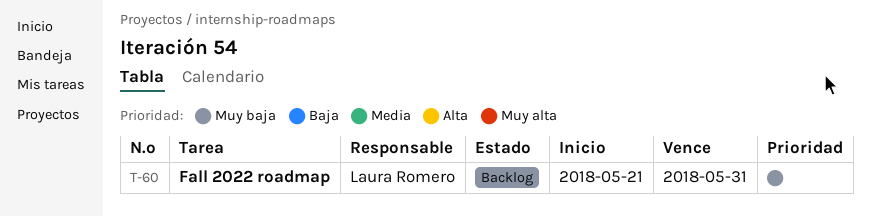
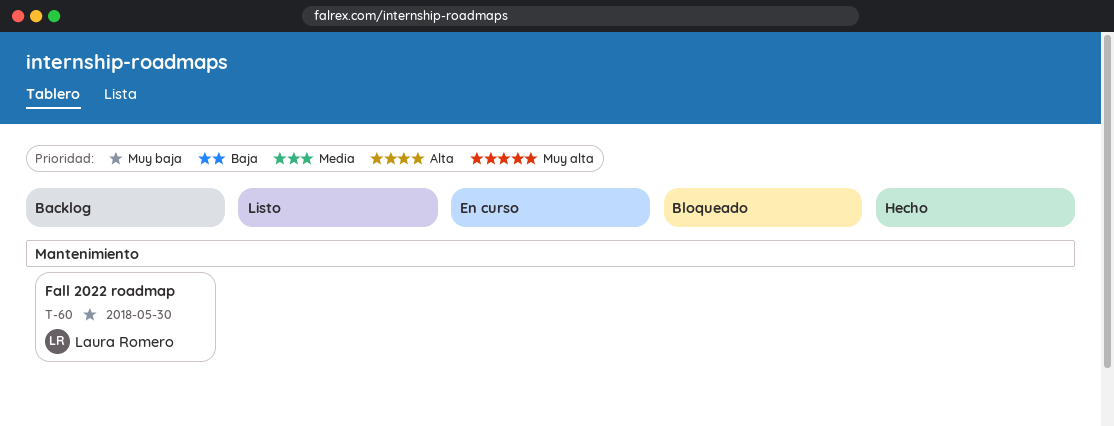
T-60, due: May 31 -> May 30

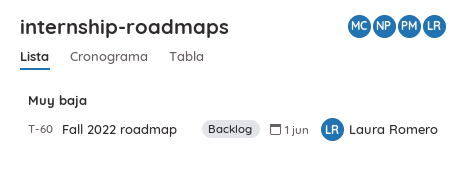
T-60, due: May 30 -> Jun 1

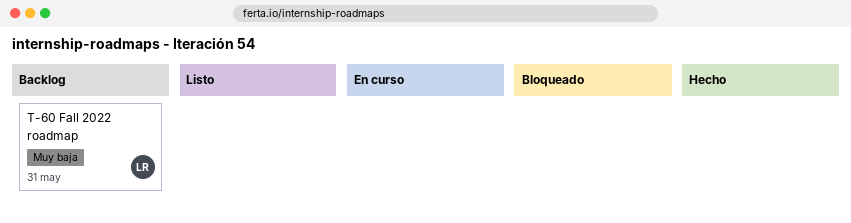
T-60, due: Jun 1 -> May 31

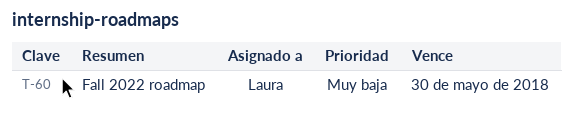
T-60, due: May 31 -> May 30

